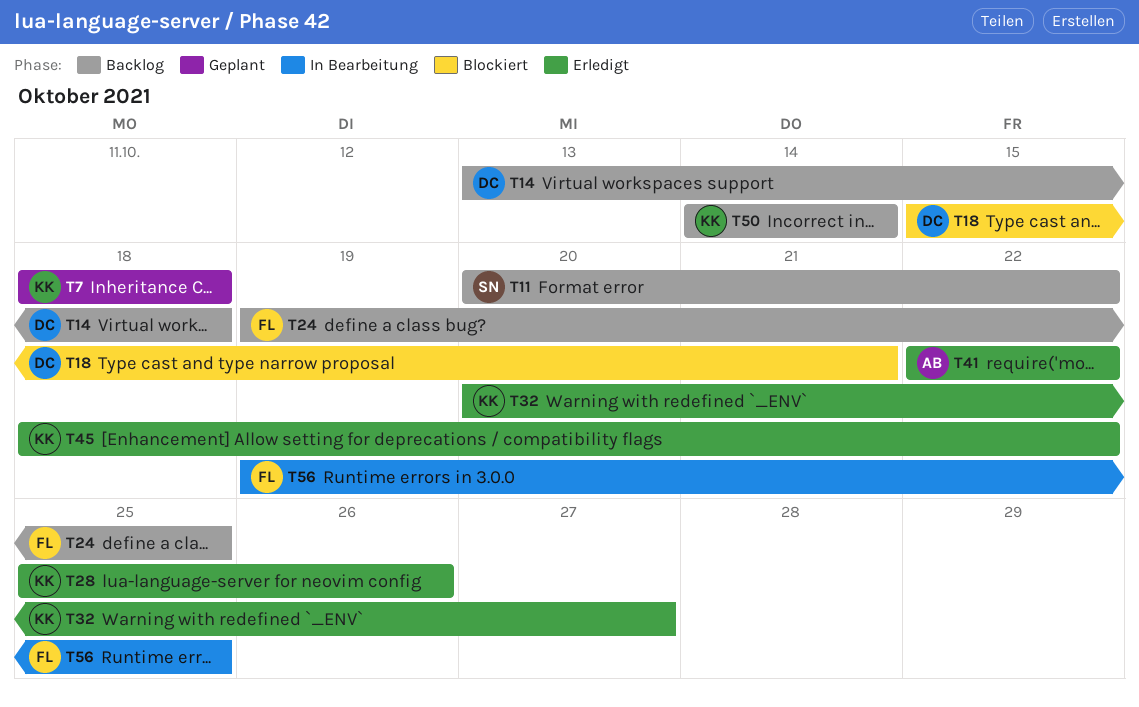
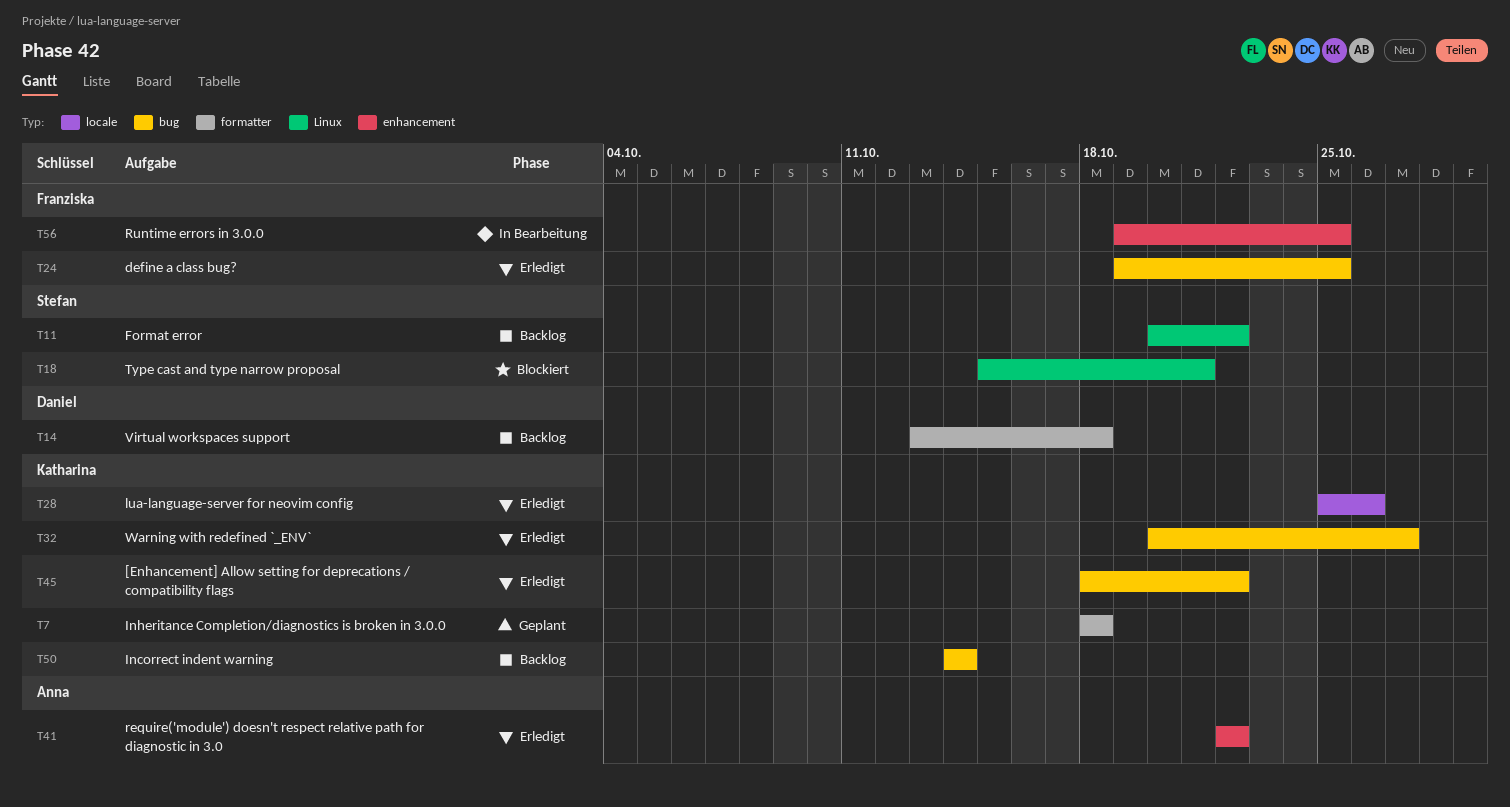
T18, owner: Daniel -> Stefan
T24, status: Backlog -> Erledigt

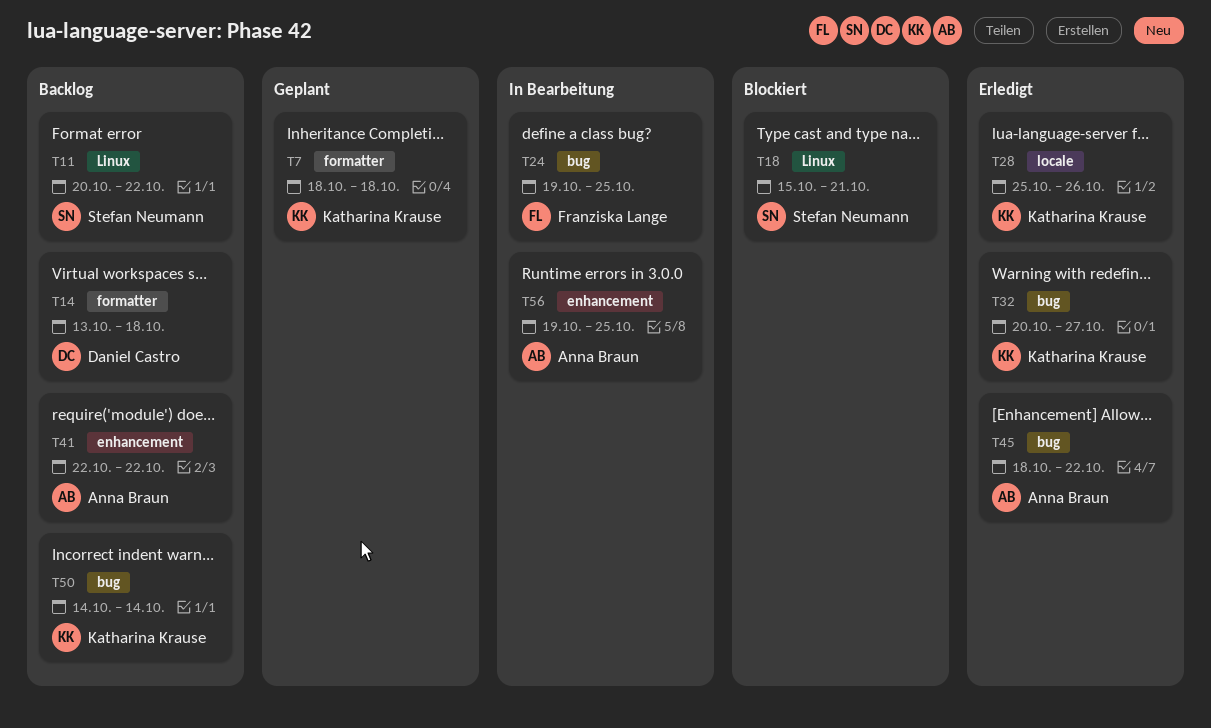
T24, status: Erledigt -> In Bearbeitung
T41, status: Erledigt -> Backlog
T45, owner: Katharina Krause -> Anna Braun
T56, owner: Franziska Lange -> Anna Braun

